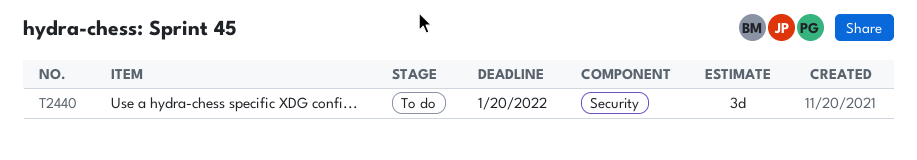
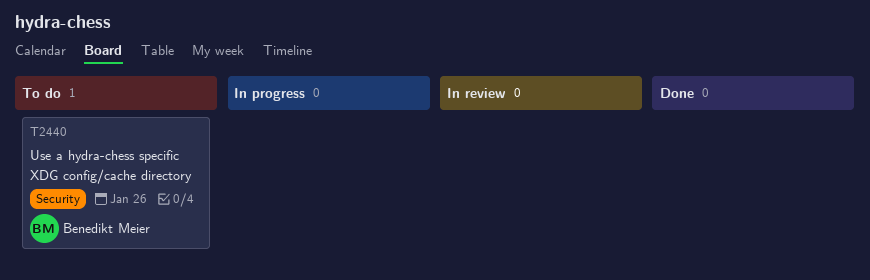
T2440, due: Jan 20 -> Jan 26

